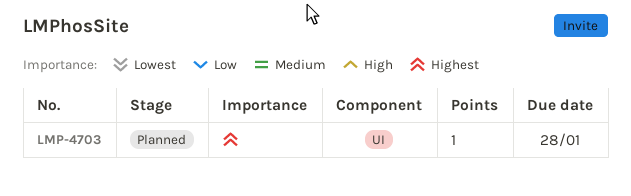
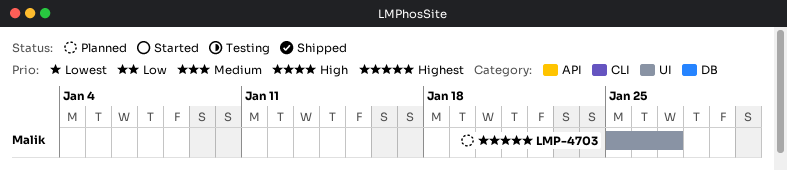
LMP-4703, due: Jan 28 -> Jan 27

